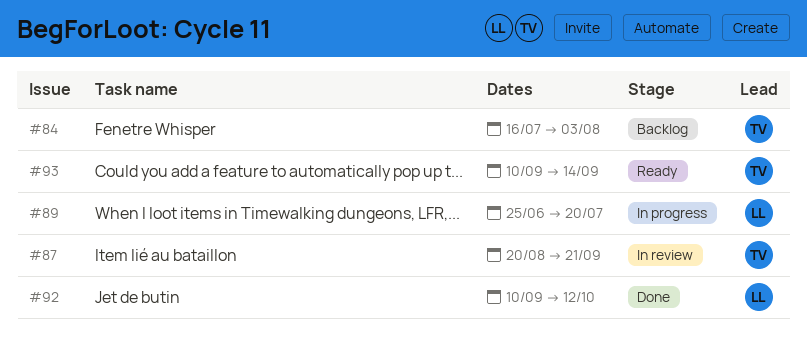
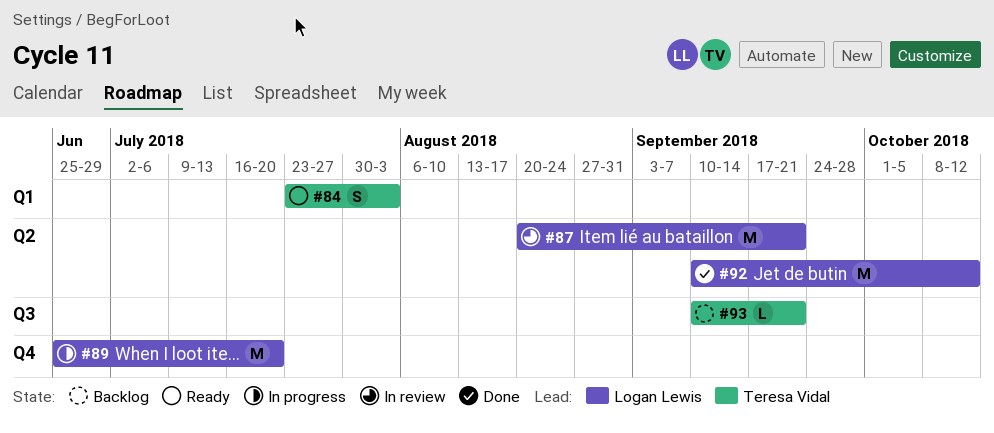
#84, status: Backlog -> Ready
#84, start: Jul 16 -> Jul 23
#87, owner: Teresa Vidal -> Logan Lewis
#93, status: Ready -> Backlog
#93, due: Sep 14 -> Sep 21

